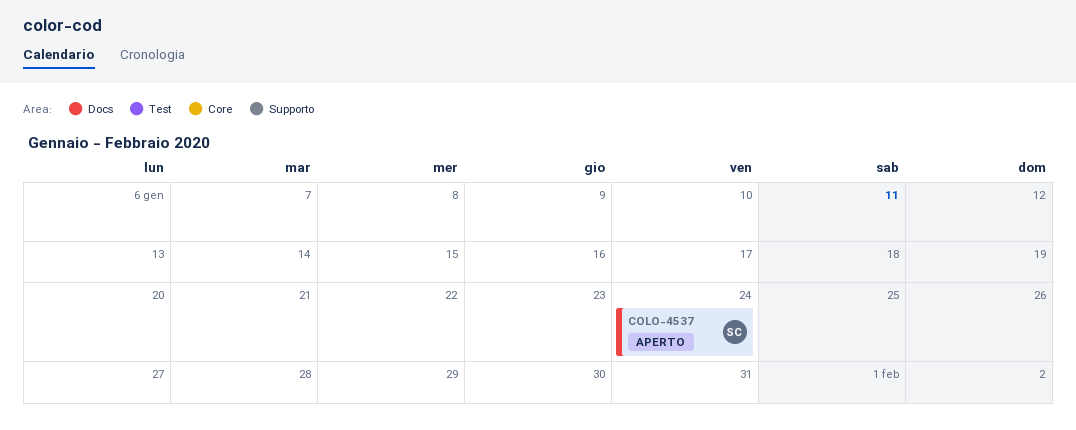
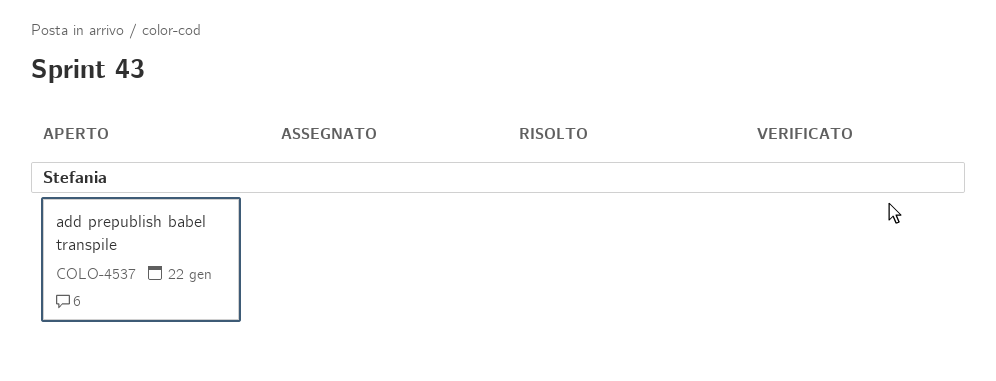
COLO-4537, due: Jan 24 -> Jan 22

